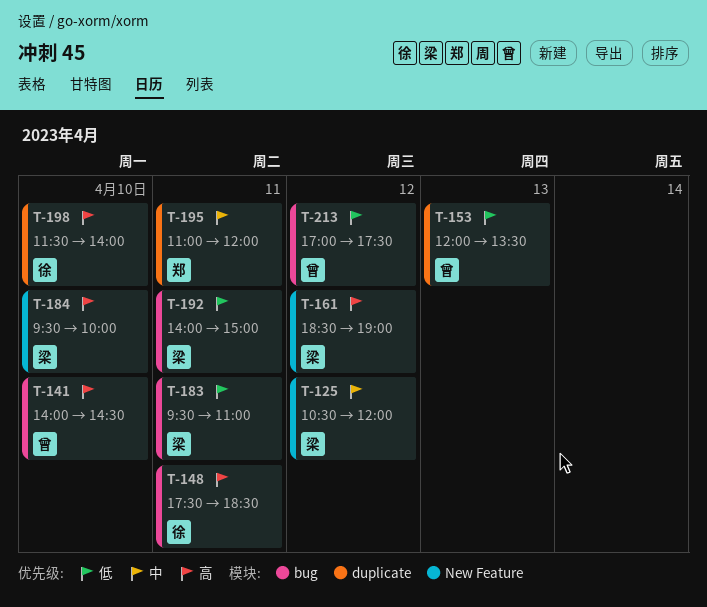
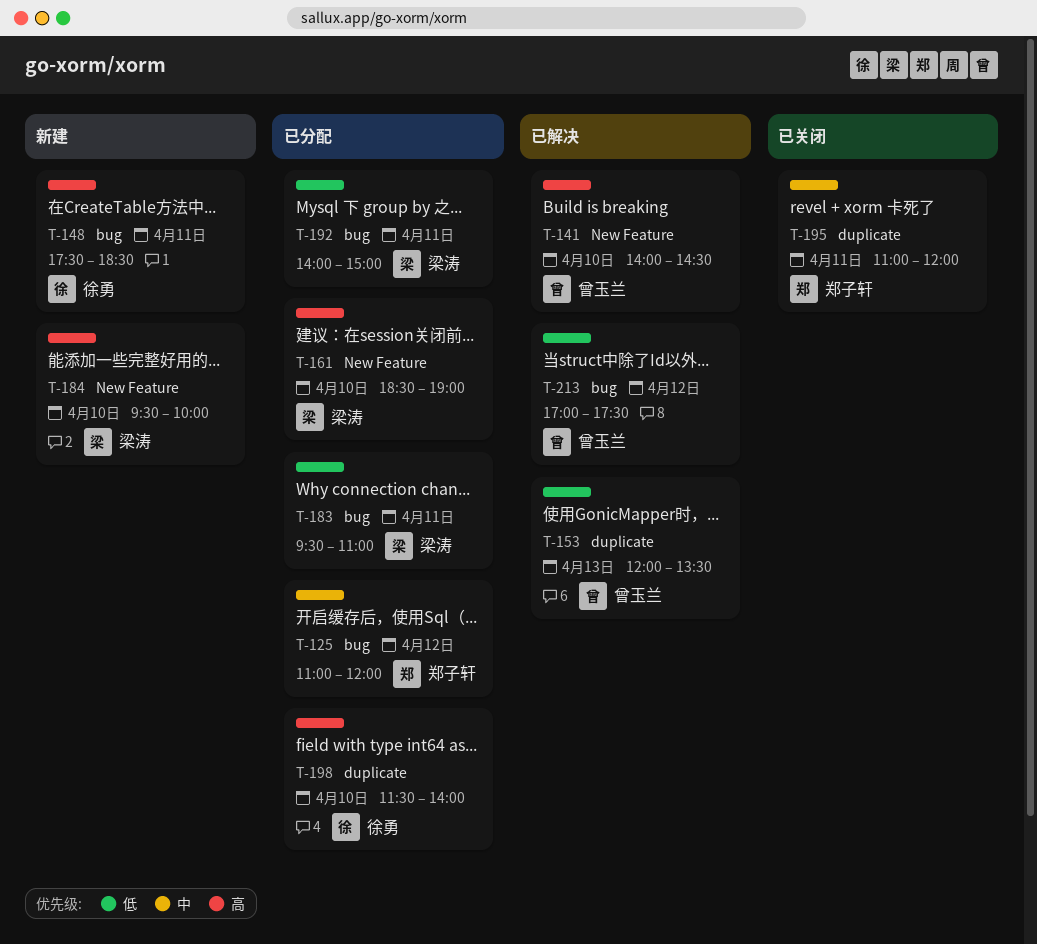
T-125, owner: 梁涛 -> 郑子轩
T-125, label: New Feature -> bug
T-125, begins: 10:30 -> 11:00
T-141, label: bug -> New Feature
T-161, day: Apr 12 -> Apr 10

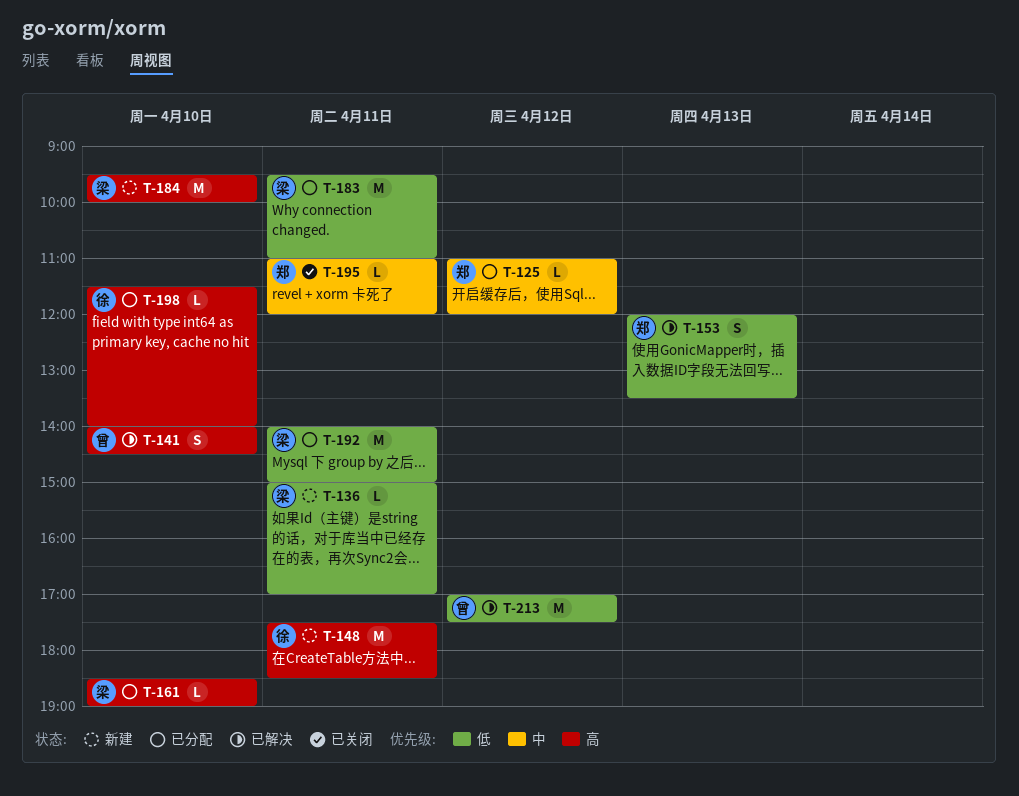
T-136: none -> present
T-153, owner: 曾玉兰 -> 郑子轩

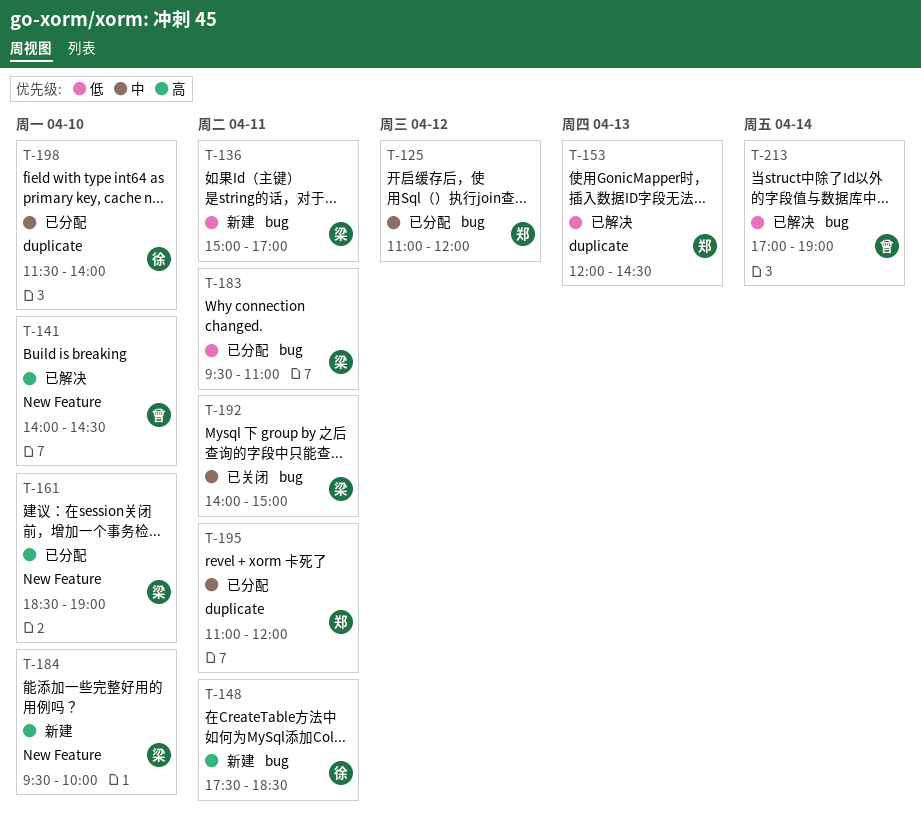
T-153, ends: 13:30 -> 14:30
T-192, status: 已分配 -> 已关闭
T-192, priority: 低 -> 中
T-195, status: 已关闭 -> 已分配
T-198, priority: 高 -> 中
T-213, day: Apr 12 -> Apr 14
T-213, ends: 17:30 -> 19:00

